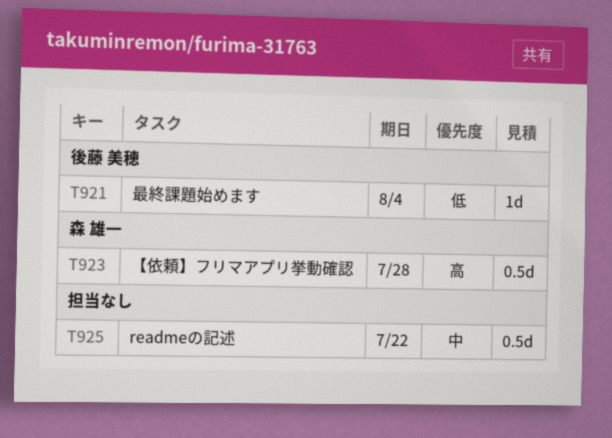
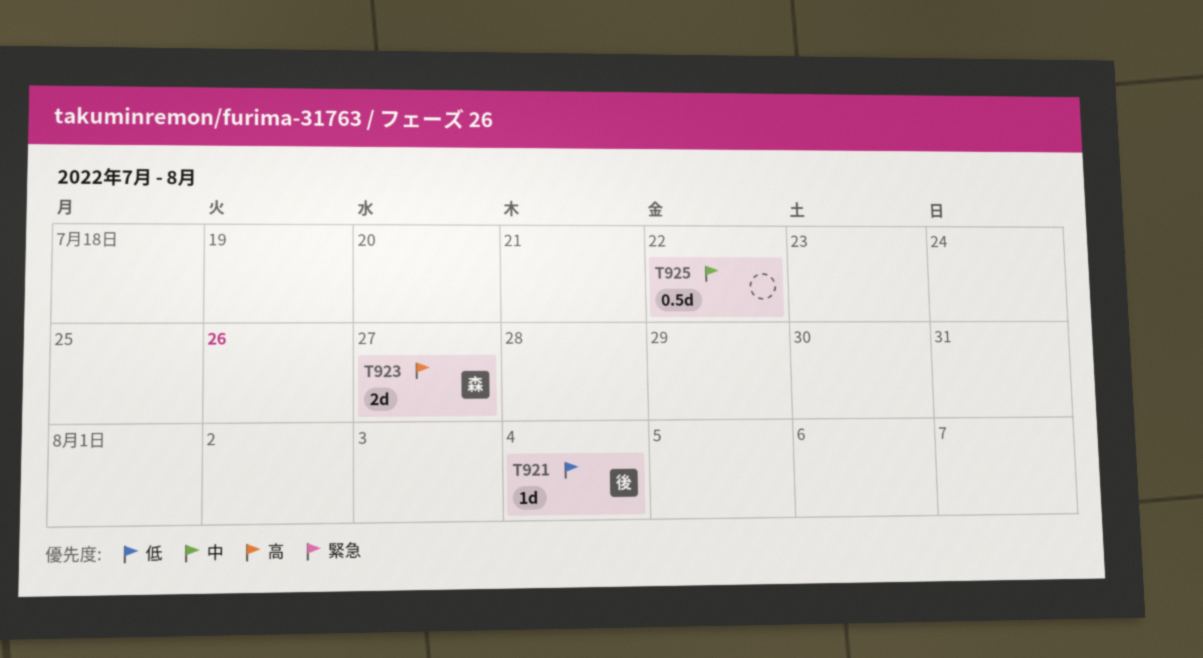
T923, estimate: 0.5d -> 2d
T923, due: Jul 28 -> Jul 27

